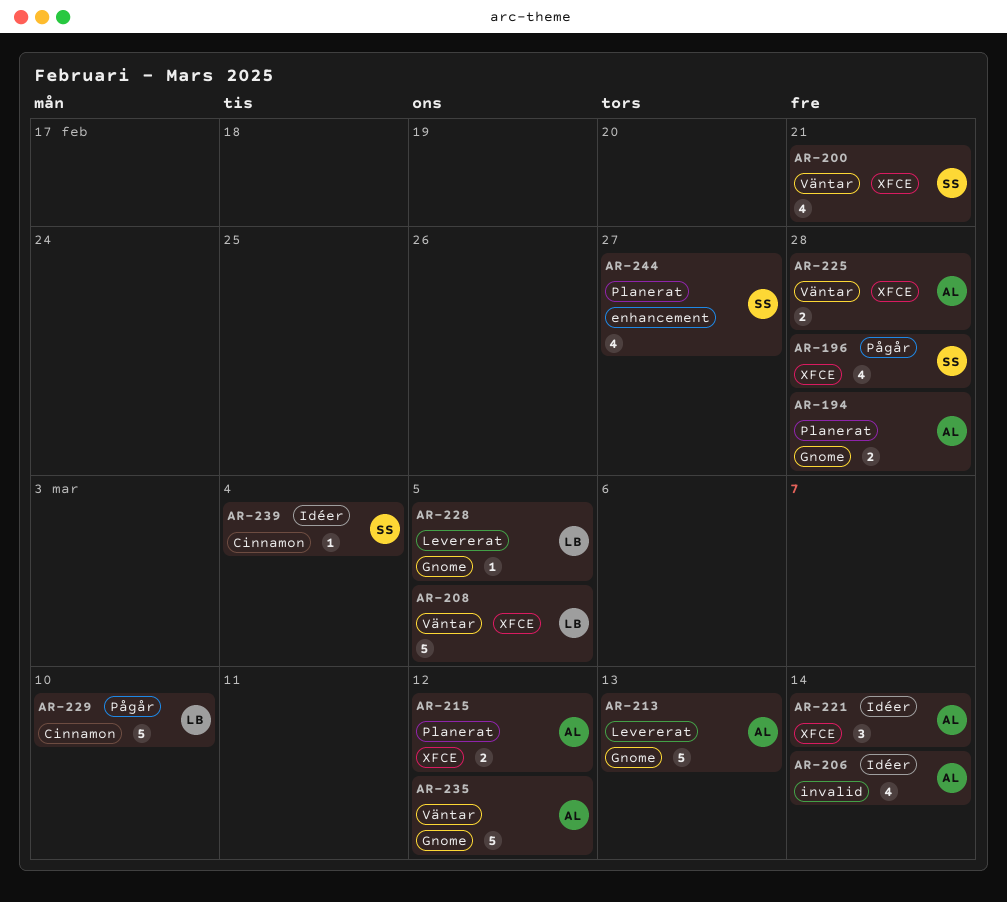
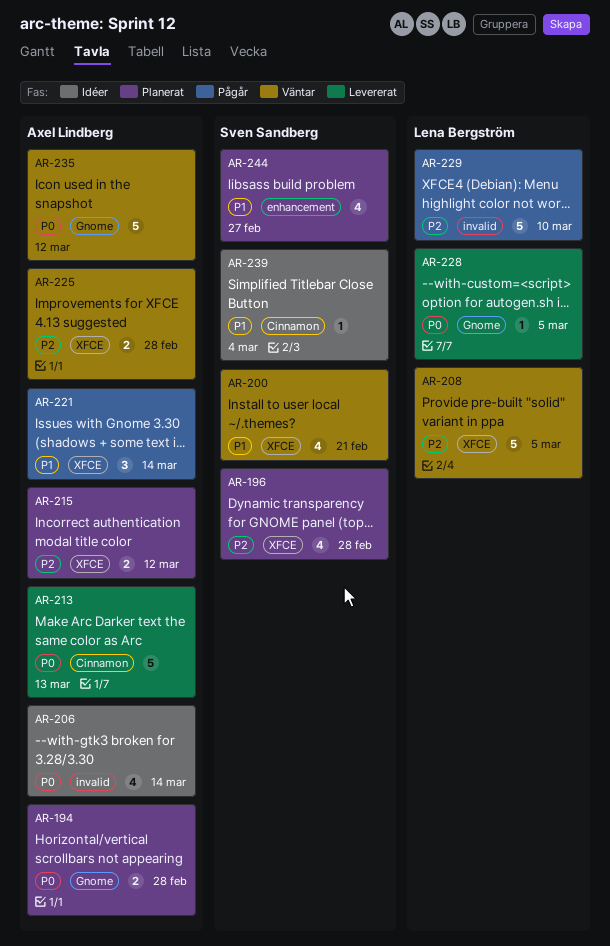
AR-196, status: Pågår -> Planerat
AR-213, label: Gnome -> Cinnamon
AR-221, status: Idéer -> Pågår
AR-229, label: Cinnamon -> invalid

